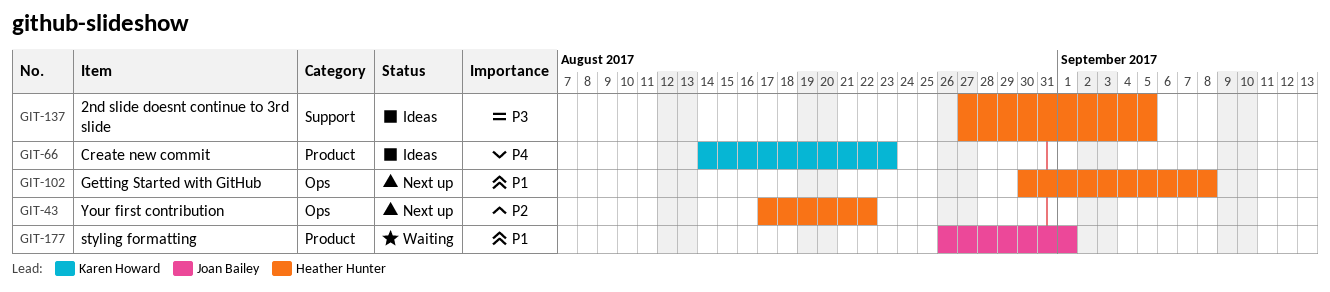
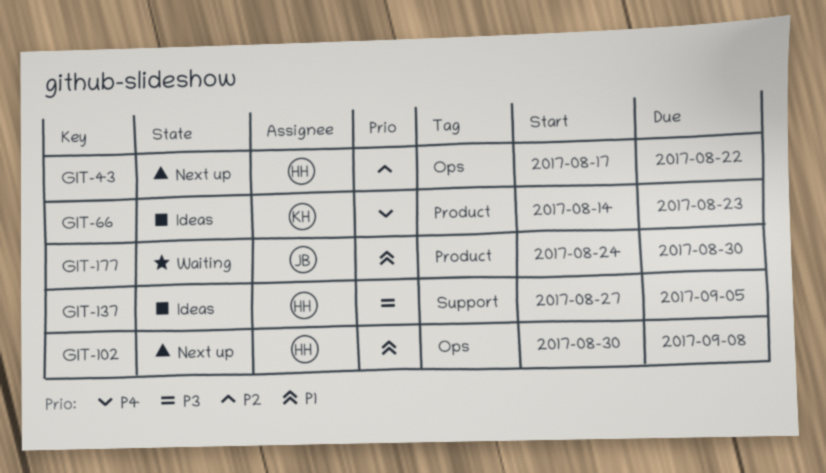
GIT-177, start: Aug 26 -> Aug 24
GIT-177, due: Sep 1 -> Aug 30

